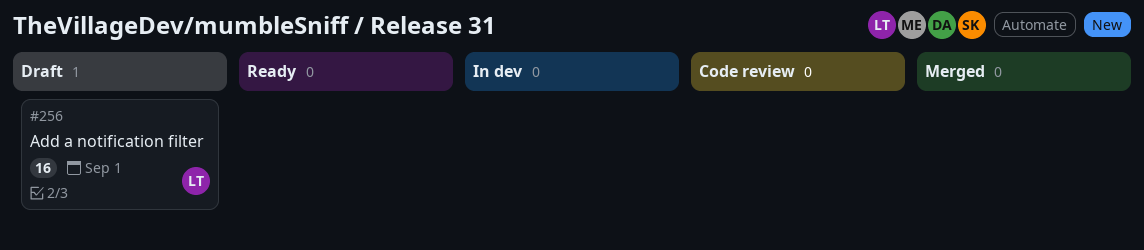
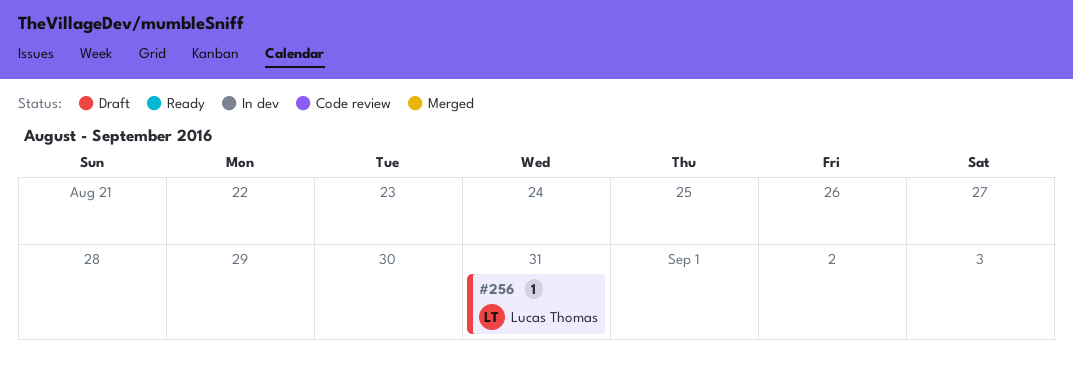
#256, estimate: 16 -> 1
#256, due: Sep 1 -> Aug 31

